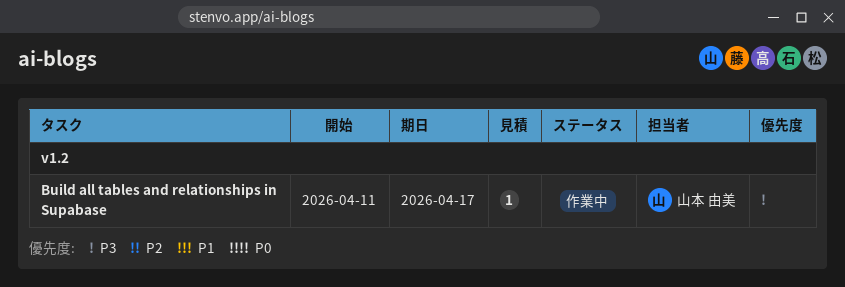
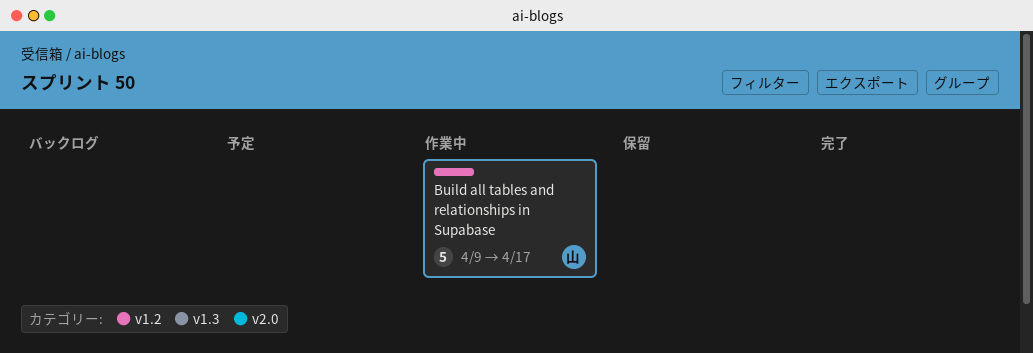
Build all tables and relationships in Supabase, estimate: 1 -> 5
Build all tables and relationships in Supabase, start: Apr 11 -> Apr 9

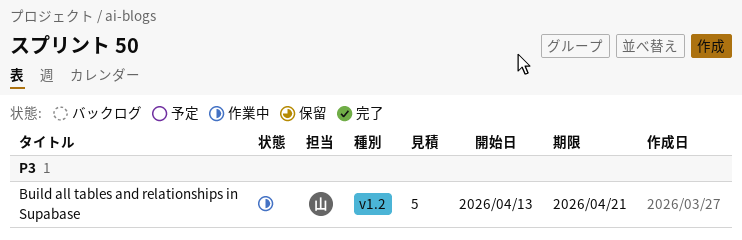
Build all tables and relationships in Supabase, start: Apr 9 -> Apr 13
Build all tables and relationships in Supabase, due: Apr 17 -> Apr 21

